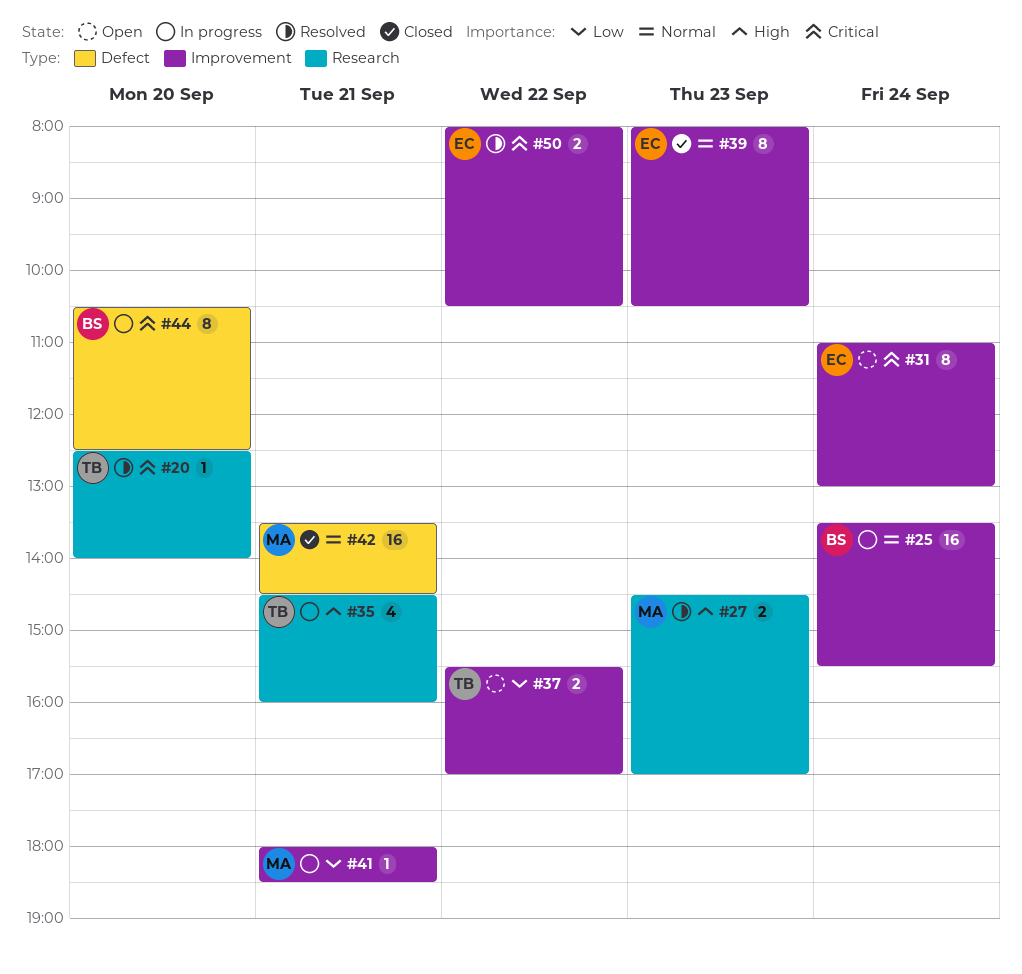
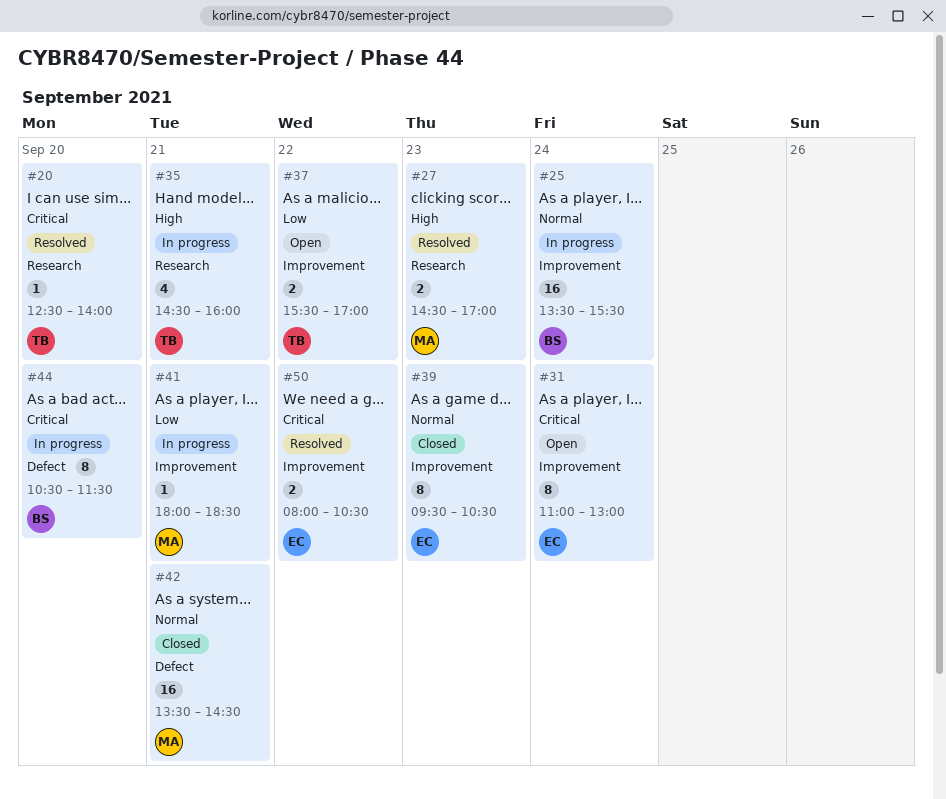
#39, begins: 08:00 -> 09:30
#44, ends: 12:30 -> 11:30

